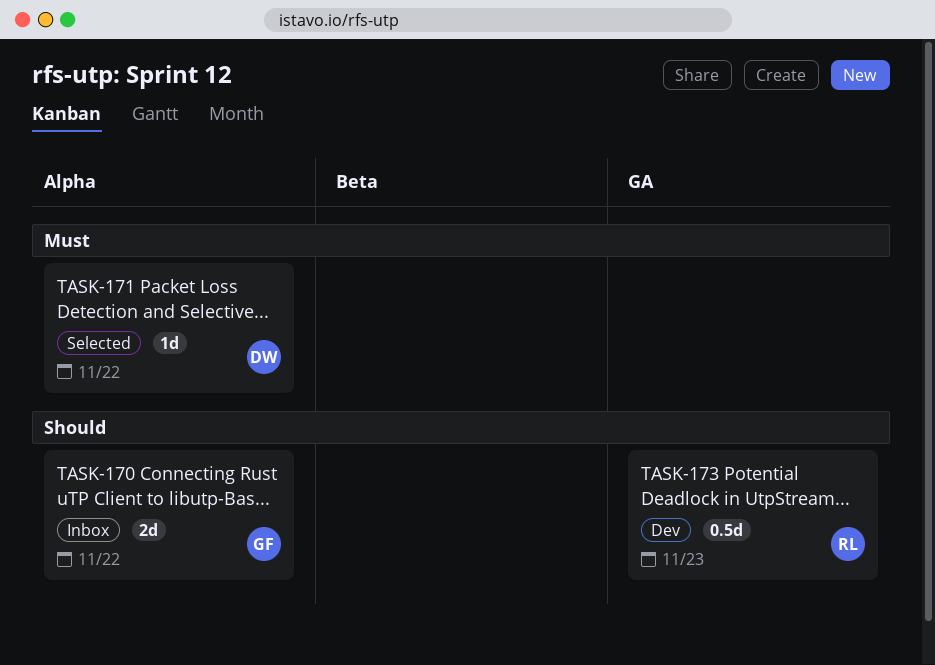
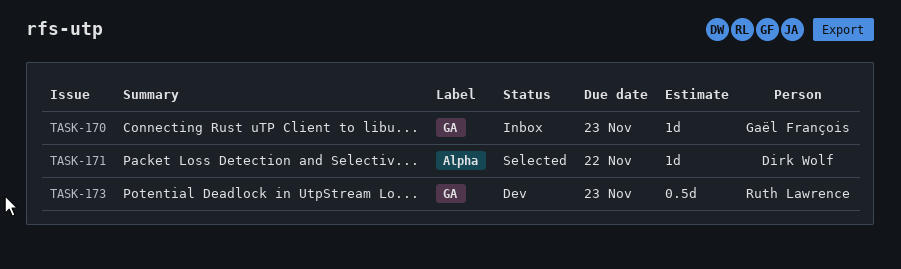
TASK-170, label: Alpha -> GA
TASK-170, estimate: 2d -> 1d
TASK-170, due: Nov 22 -> Nov 23

